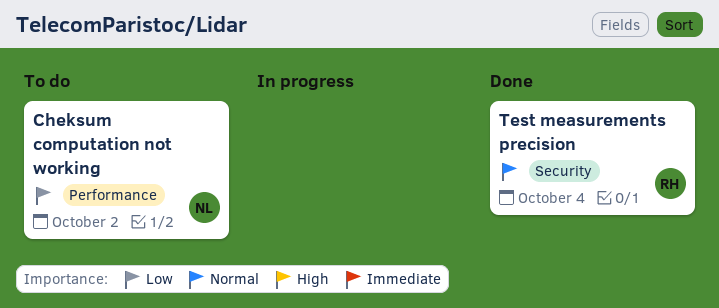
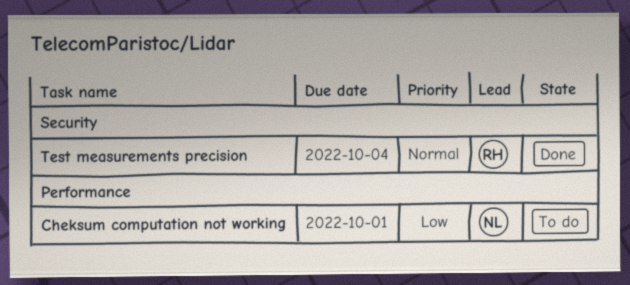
Cheksum computation not working, due: Oct 2 -> Oct 1

